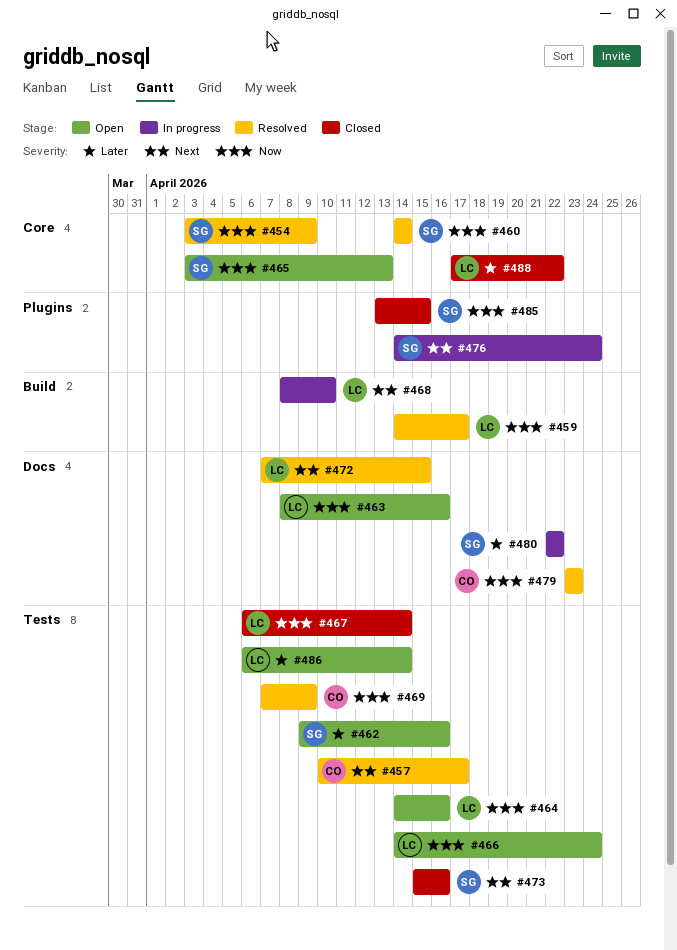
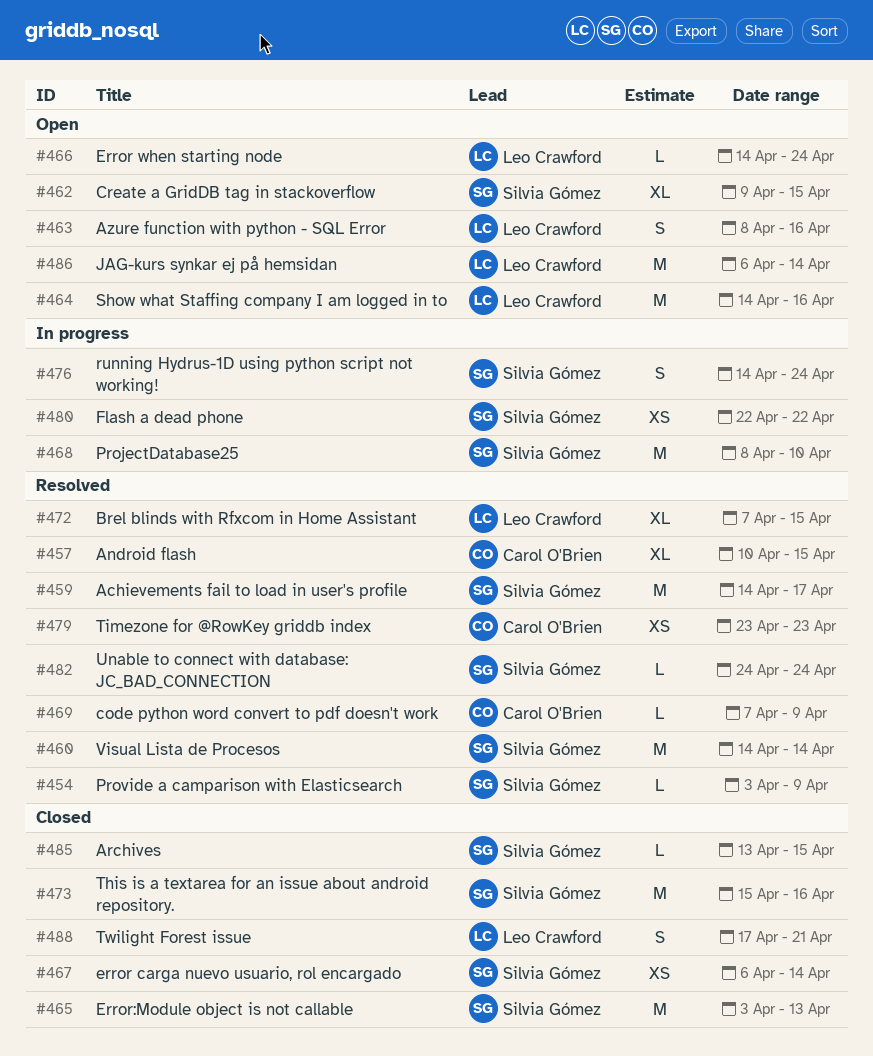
#457, due: Apr 17 -> Apr 15
#459, owner: Leo Crawford -> Silvia Gómez
#462, due: Apr 16 -> Apr 15
#465, status: Open -> Closed
#467, owner: Leo Crawford -> Silvia Gómez
#468, owner: Leo Crawford -> Silvia Gómez
#482: none -> present
#488, due: Apr 22 -> Apr 21

